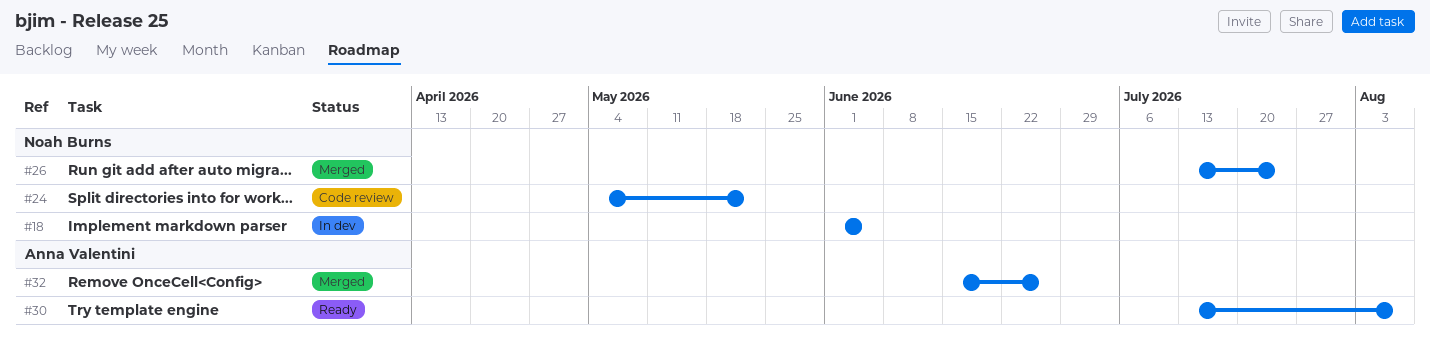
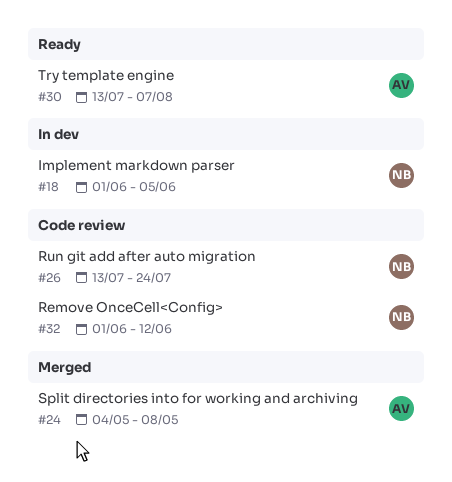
#24, status: Code review -> Merged
#24, owner: Noah Burns -> Anna Valentini
#24, due: May 22 -> May 8
#26, status: Merged -> Code review
#32, status: Merged -> Code review
#32, owner: Anna Valentini -> Noah Burns
#32, start: Jun 15 -> Jun 1
#32, due: Jun 26 -> Jun 12

